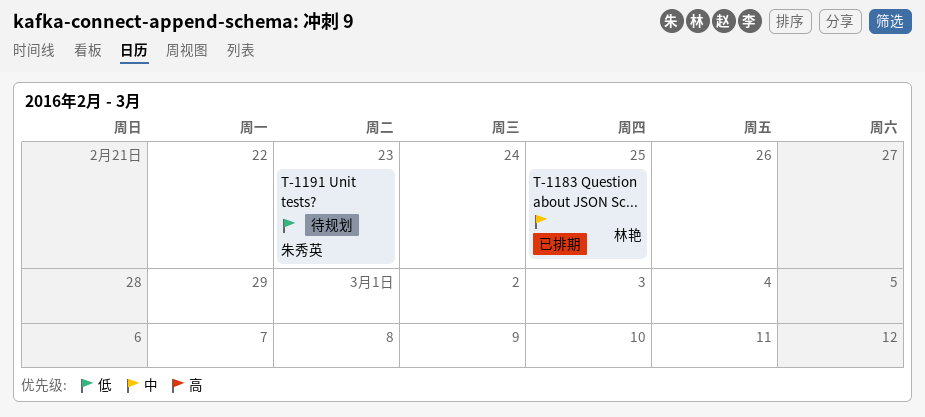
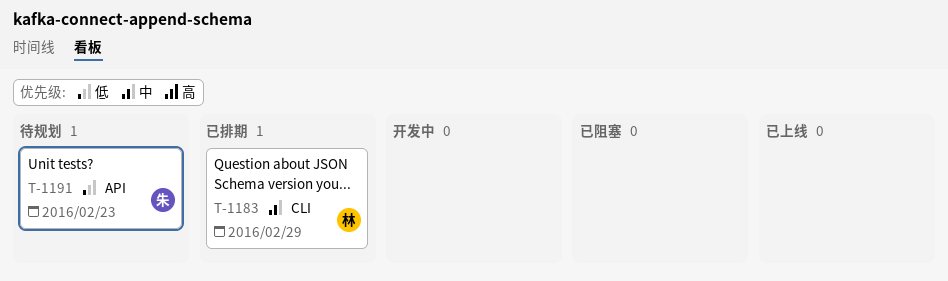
T-1183, due: Feb 25 -> Feb 29

